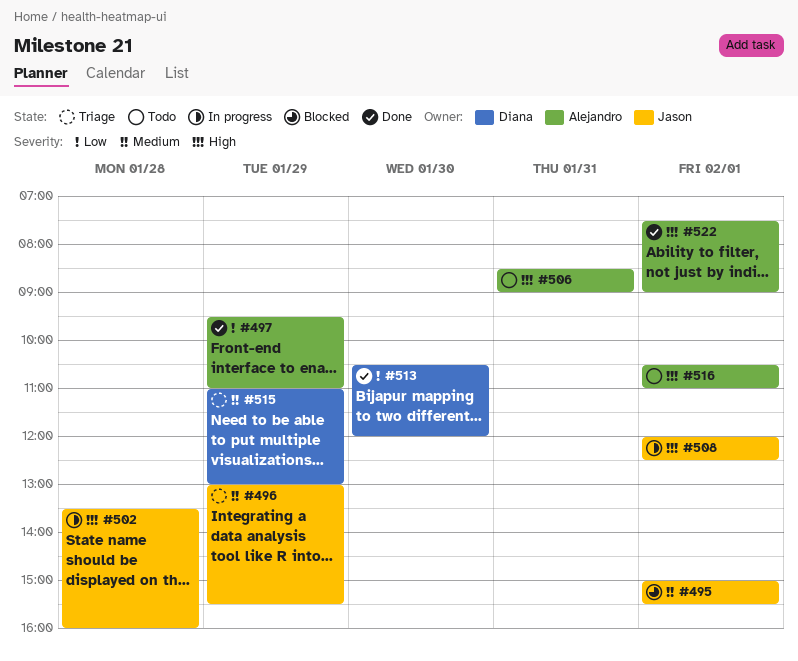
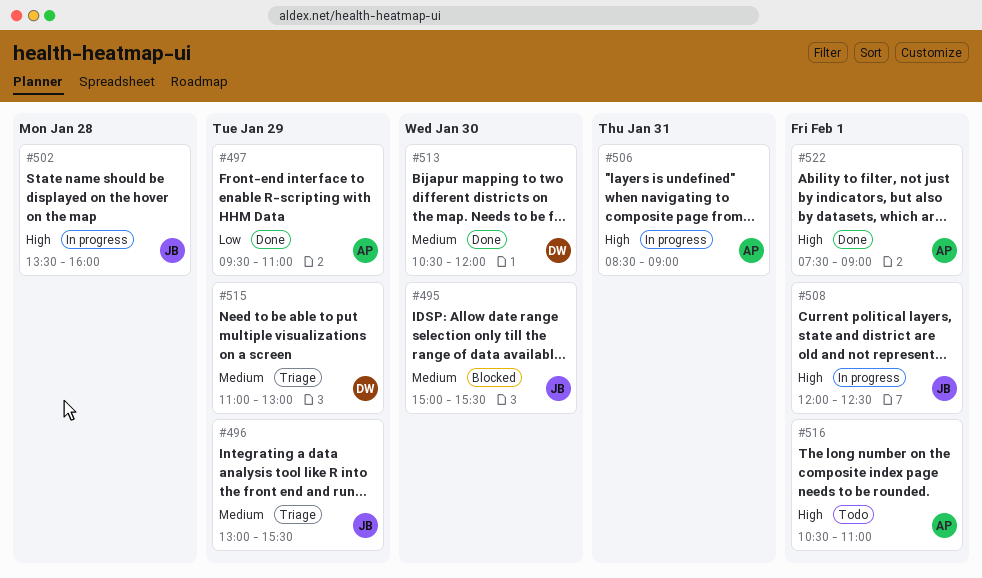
#495, day: Feb 1 -> Jan 30
#506, status: Todo -> In progress
#513, priority: Low -> Medium

